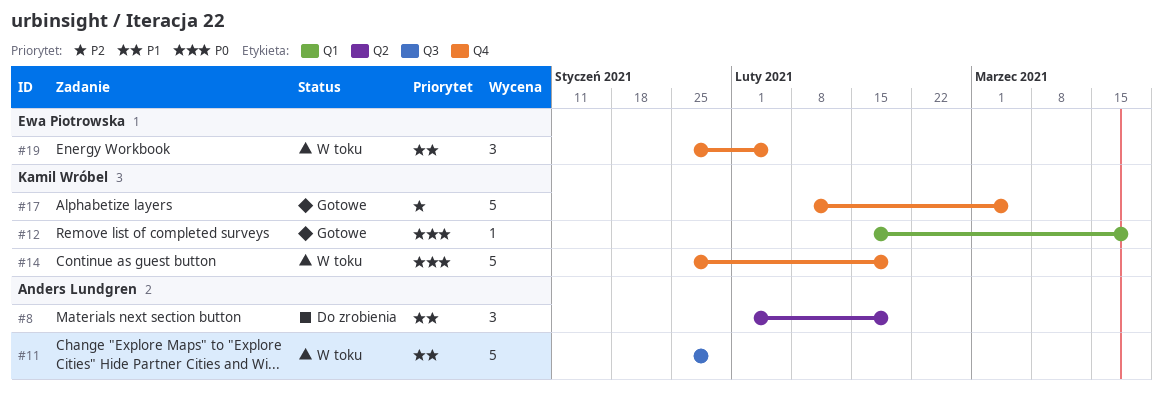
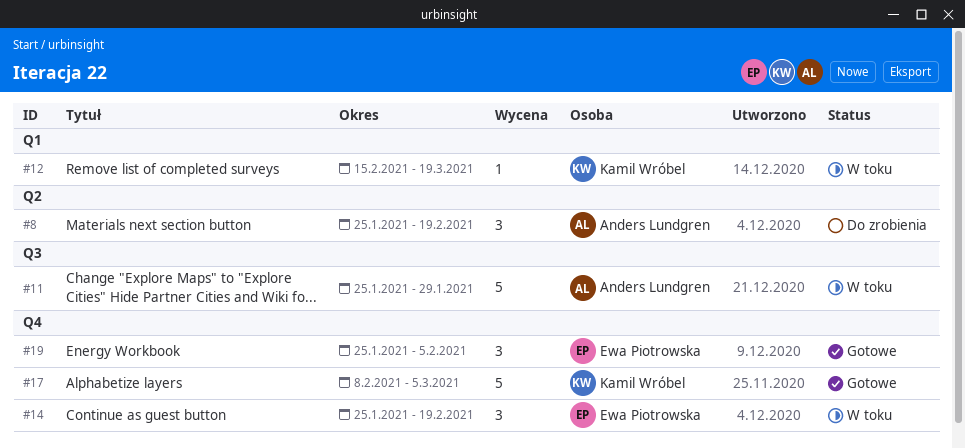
#8, start: Feb 1 -> Jan 25
#12, status: Gotowe -> W toku
#14, owner: Kamil Wróbel -> Ewa Piotrowska
#14, estimate: 5 -> 3
#19, status: W toku -> Gotowe

